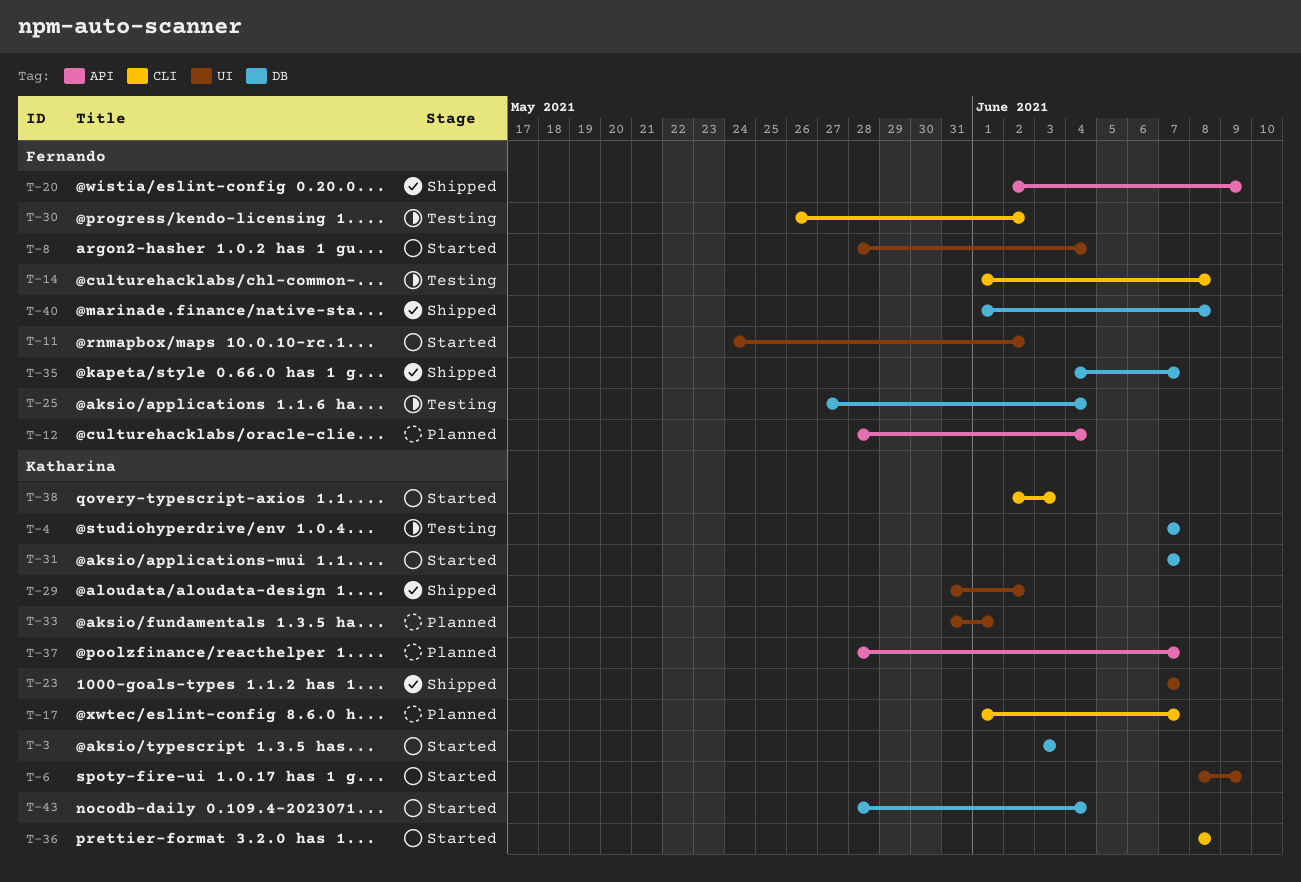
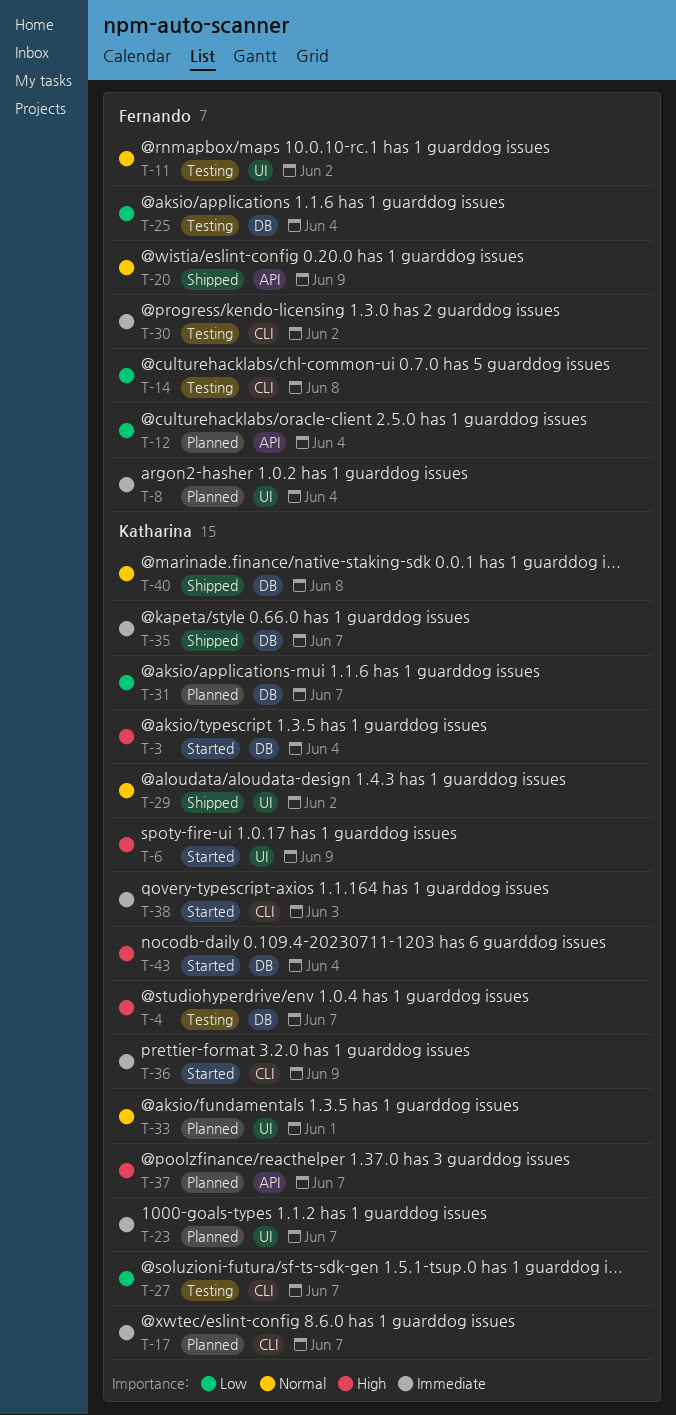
T-3, due: Jun 3 -> Jun 4
T-8, status: Started -> Planned
T-11, status: Started -> Testing
T-23, status: Shipped -> Planned
T-27: none -> present
T-31, status: Started -> Planned
T-35, owner: Fernando -> Katharina
T-36, due: Jun 8 -> Jun 9
T-40, owner: Fernando -> Katharina

